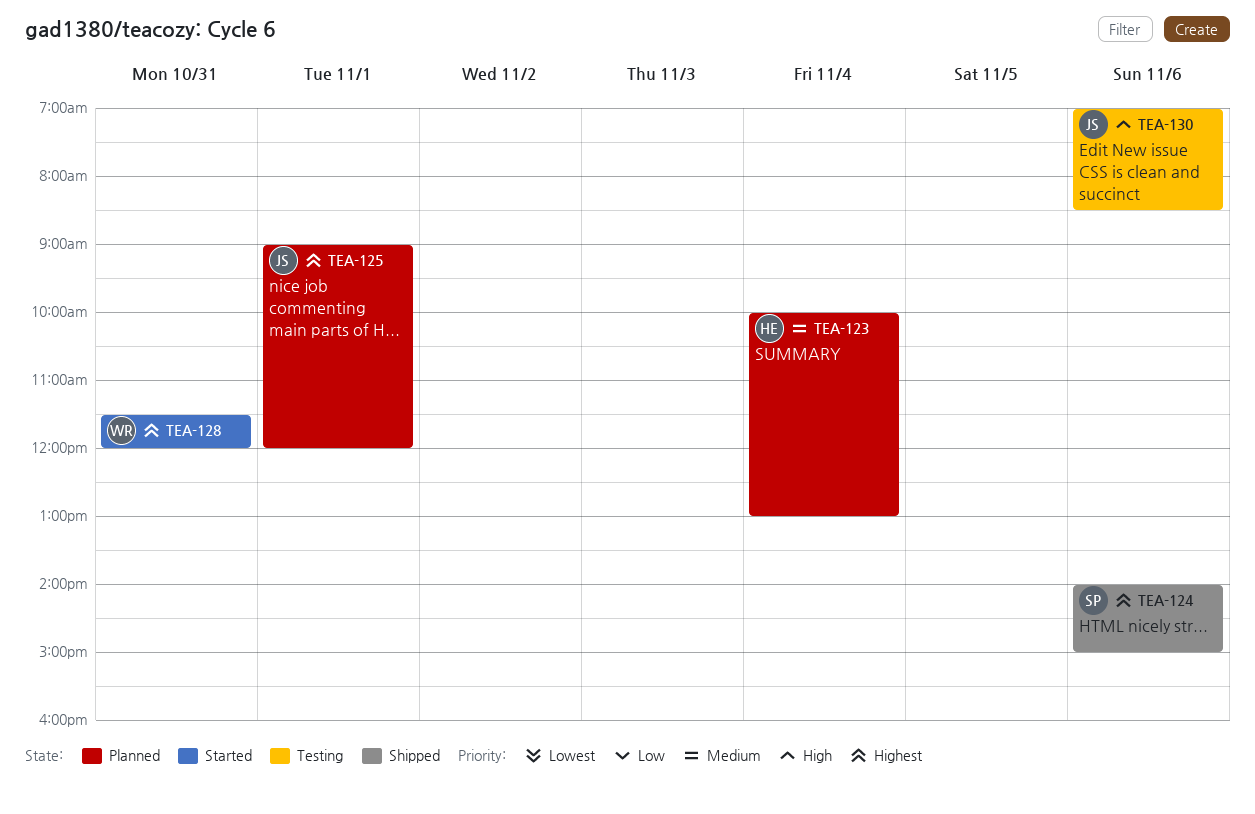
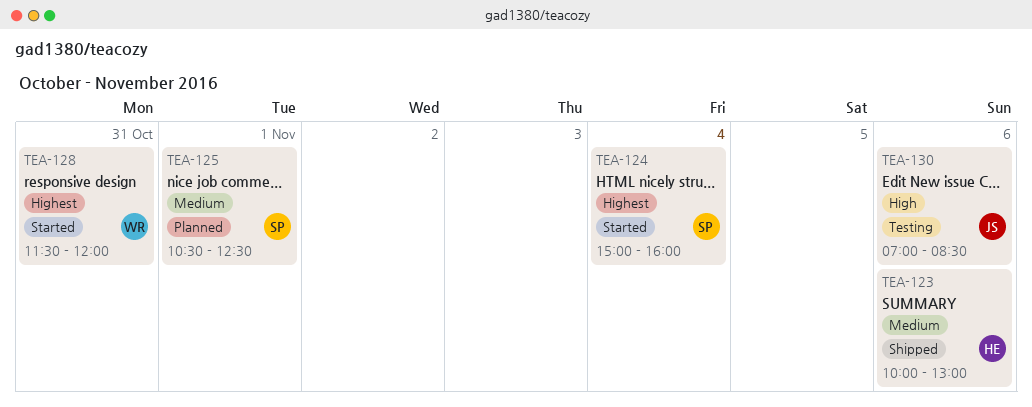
TEA-123, status: Planned -> Shipped
TEA-123, day: Nov 4 -> Nov 6
TEA-124, status: Shipped -> Started
TEA-124, day: Nov 6 -> Nov 4
TEA-124, begins: 14:00 -> 15:00
TEA-124, ends: 15:00 -> 16:00
TEA-125, owner: JS -> SP
TEA-125, priority: Highest -> Medium
TEA-125, begins: 09:00 -> 10:30
TEA-125, ends: 12:00 -> 12:30

